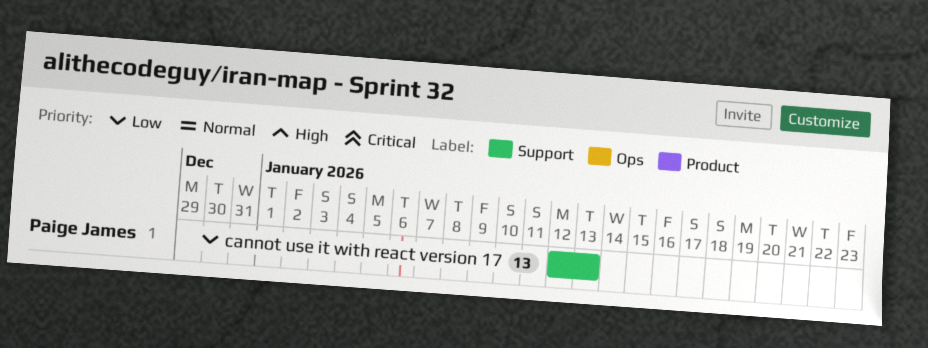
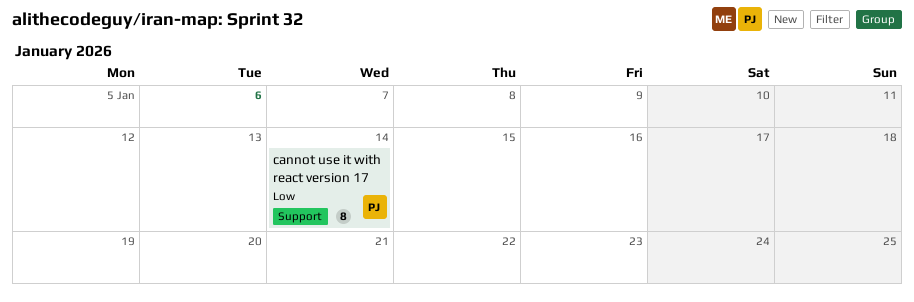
cannot use it with react version 17, estimate: 13 -> 8
cannot use it with react version 17, due: Jan 13 -> Jan 14

